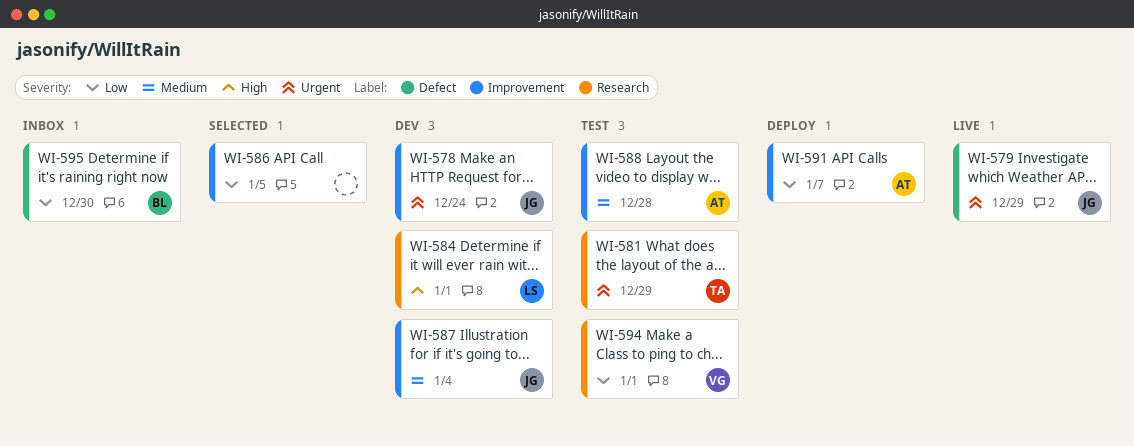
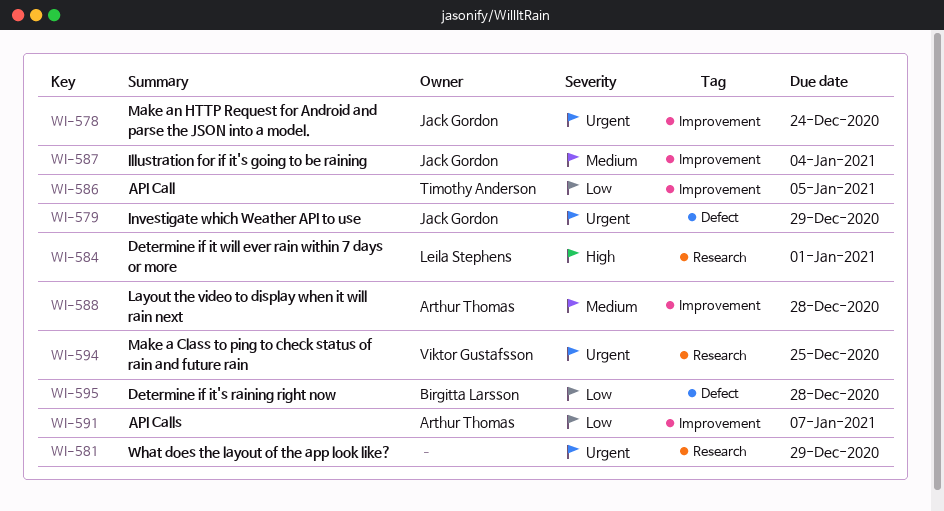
WI-581, owner: Timothy Anderson -> none
WI-586, owner: none -> Timothy Anderson
WI-594, priority: Low -> Urgent
WI-594, due: Jan 1 -> Dec 25
WI-595, due: Dec 30 -> Dec 28

